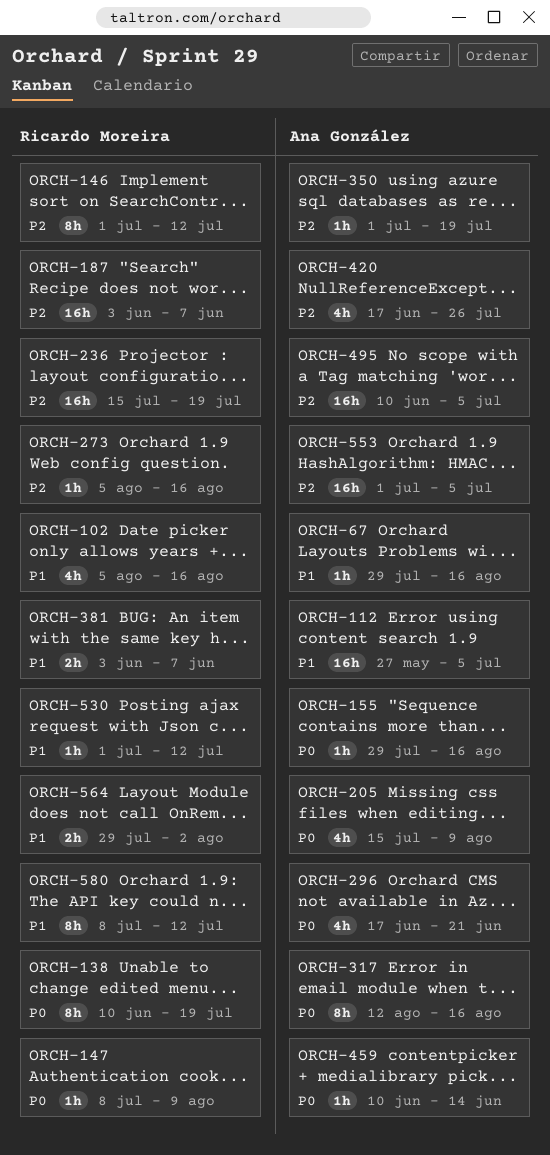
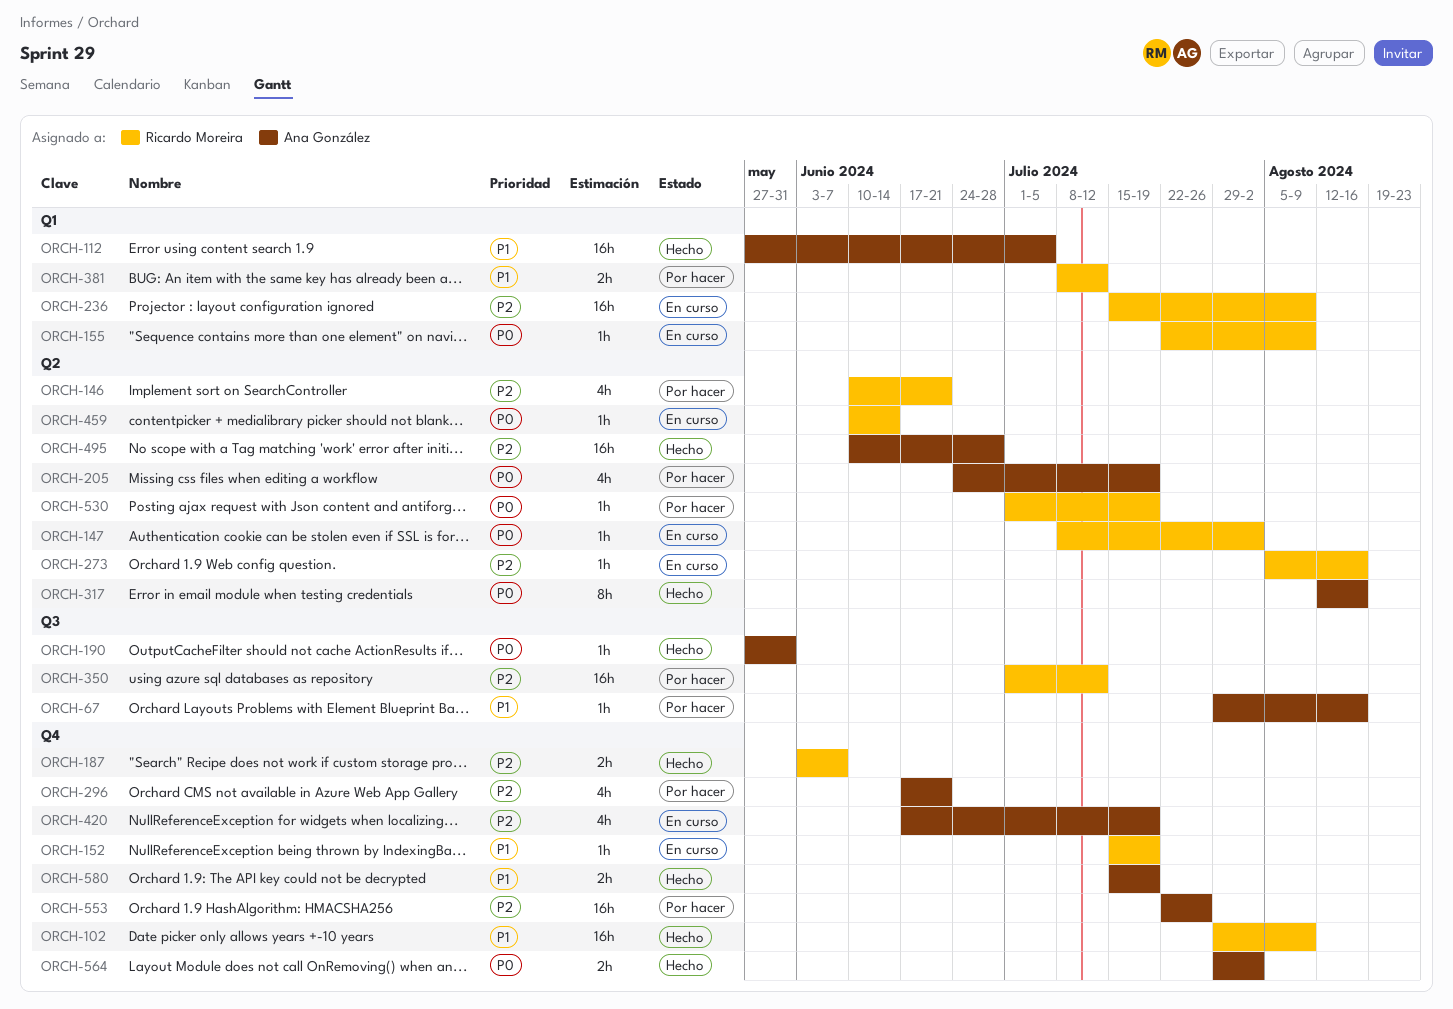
ORCH-102, estimate: 4h -> 16h
ORCH-102, start: Aug 5 -> Jul 29
ORCH-102, due: Aug 16 -> Aug 9
ORCH-138: present -> none
ORCH-146, estimate: 8h -> 4h
ORCH-146, start: Jul 1 -> Jun 10
ORCH-146, due: Jul 12 -> Jun 21
ORCH-147, due: Aug 9 -> Aug 2
ORCH-152: none -> present
ORCH-155, owner: Ana González -> Ricardo Moreira
ORCH-155, start: Jul 29 -> Jul 22
ORCH-155, due: Aug 16 -> Aug 9
ORCH-187, estimate: 16h -> 2h
ORCH-190: none -> present
ORCH-205, start: Jul 15 -> Jun 24
ORCH-205, due: Aug 9 -> Jul 19
ORCH-236, due: Jul 19 -> Aug 9
ORCH-296, priority: P0 -> P2
ORCH-350, owner: Ana González -> Ricardo Moreira
ORCH-350, estimate: 1h -> 16h
ORCH-350, due: Jul 19 -> Jul 12
ORCH-381, start: Jun 3 -> Jul 8
ORCH-381, due: Jun 7 -> Jul 12
ORCH-420, due: Jul 26 -> Jul 19
ORCH-459, owner: Ana González -> Ricardo Moreira
ORCH-495, due: Jul 5 -> Jun 28
ORCH-530, priority: P1 -> P0
ORCH-530, due: Jul 12 -> Jul 19
ORCH-553, start: Jul 1 -> Jul 22
ORCH-553, due: Jul 5 -> Jul 26
ORCH-564, owner: Ricardo Moreira -> Ana González
ORCH-564, priority: P1 -> P0
ORCH-580, owner: Ricardo Moreira -> Ana González
ORCH-580, estimate: 8h -> 2h
ORCH-580, start: Jul 8 -> Jul 15
ORCH-580, due: Jul 12 -> Jul 19

